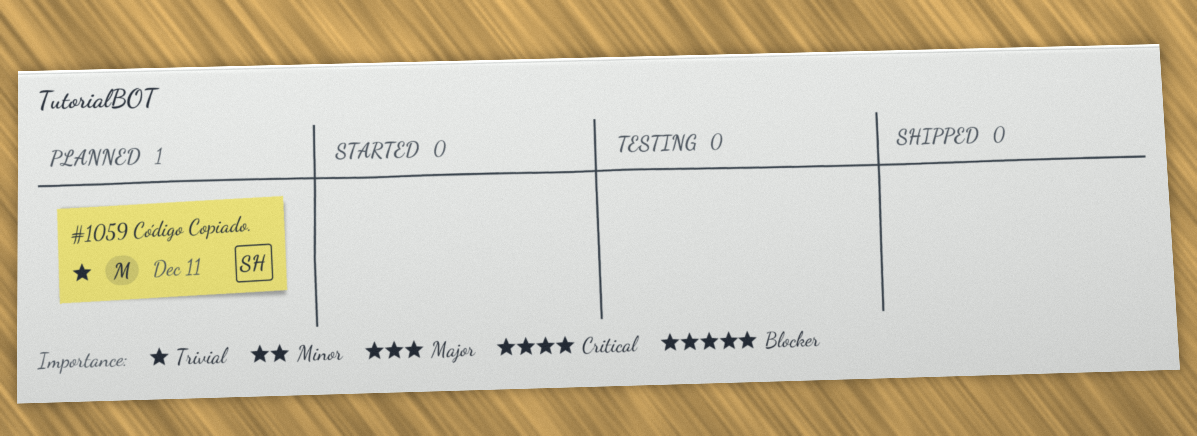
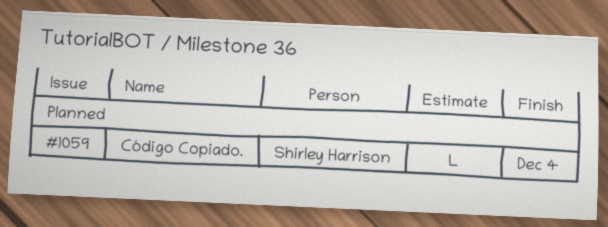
#1059, estimate: M -> L
#1059, due: Dec 11 -> Dec 4

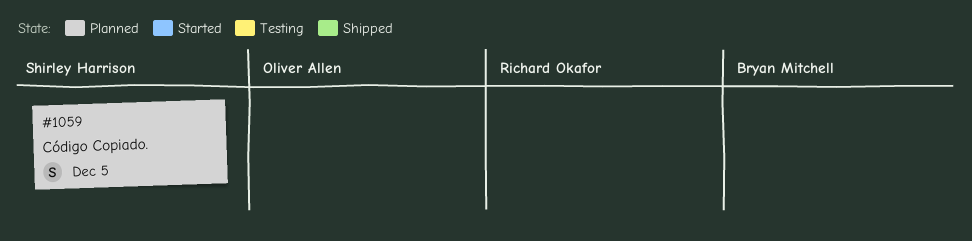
#1059, estimate: L -> S
#1059, due: Dec 4 -> Dec 5

